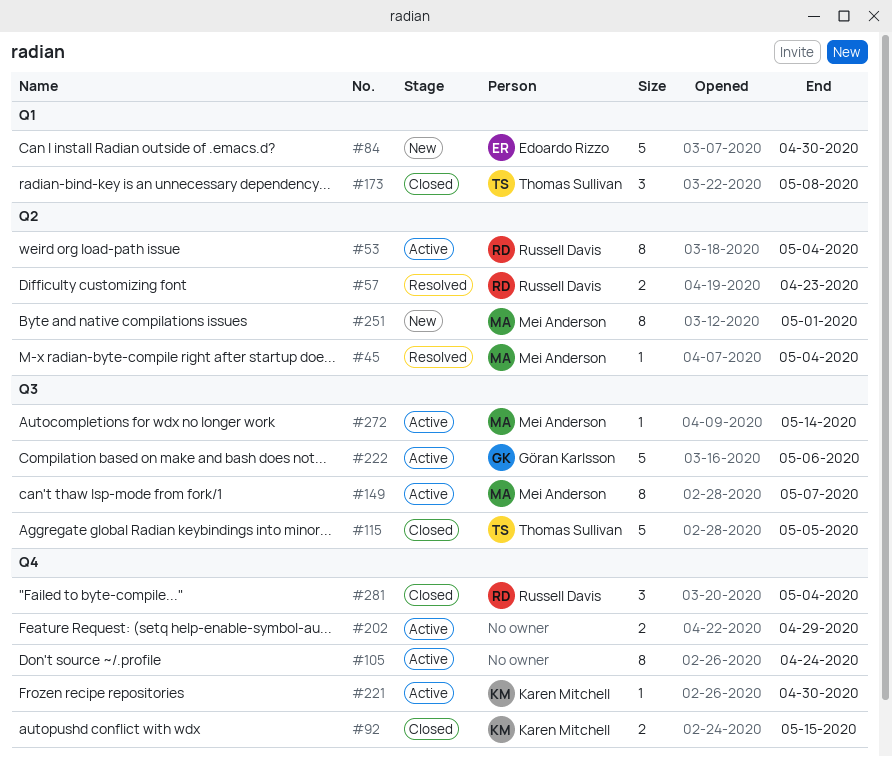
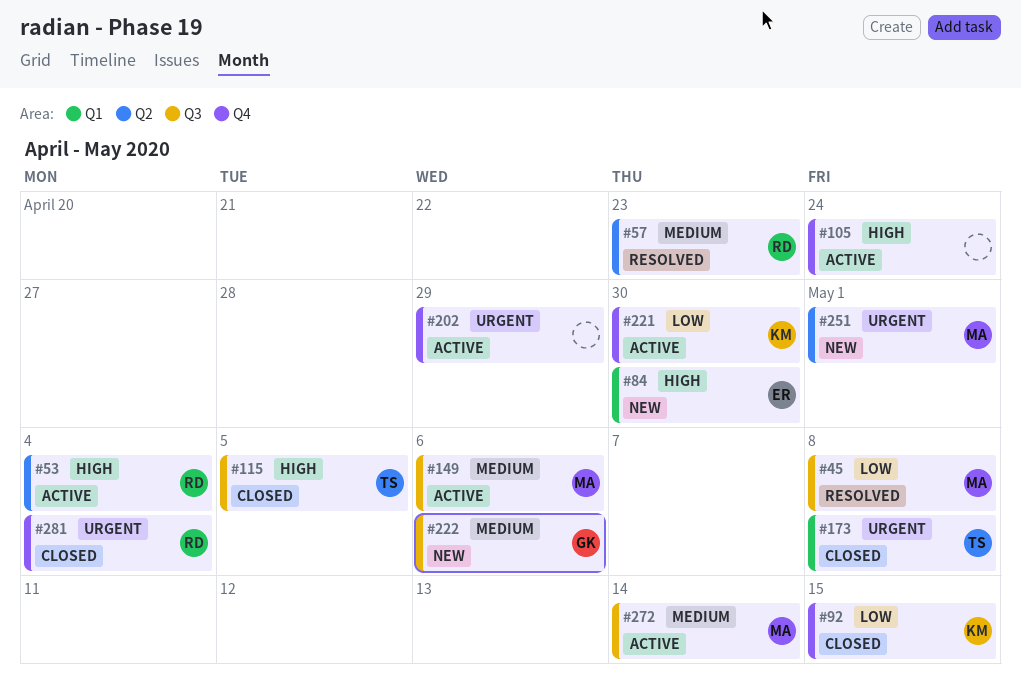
#45, label: Q2 -> Q3
#45, due: May 4 -> May 8
#149, due: May 7 -> May 6
#222, status: Active -> New

